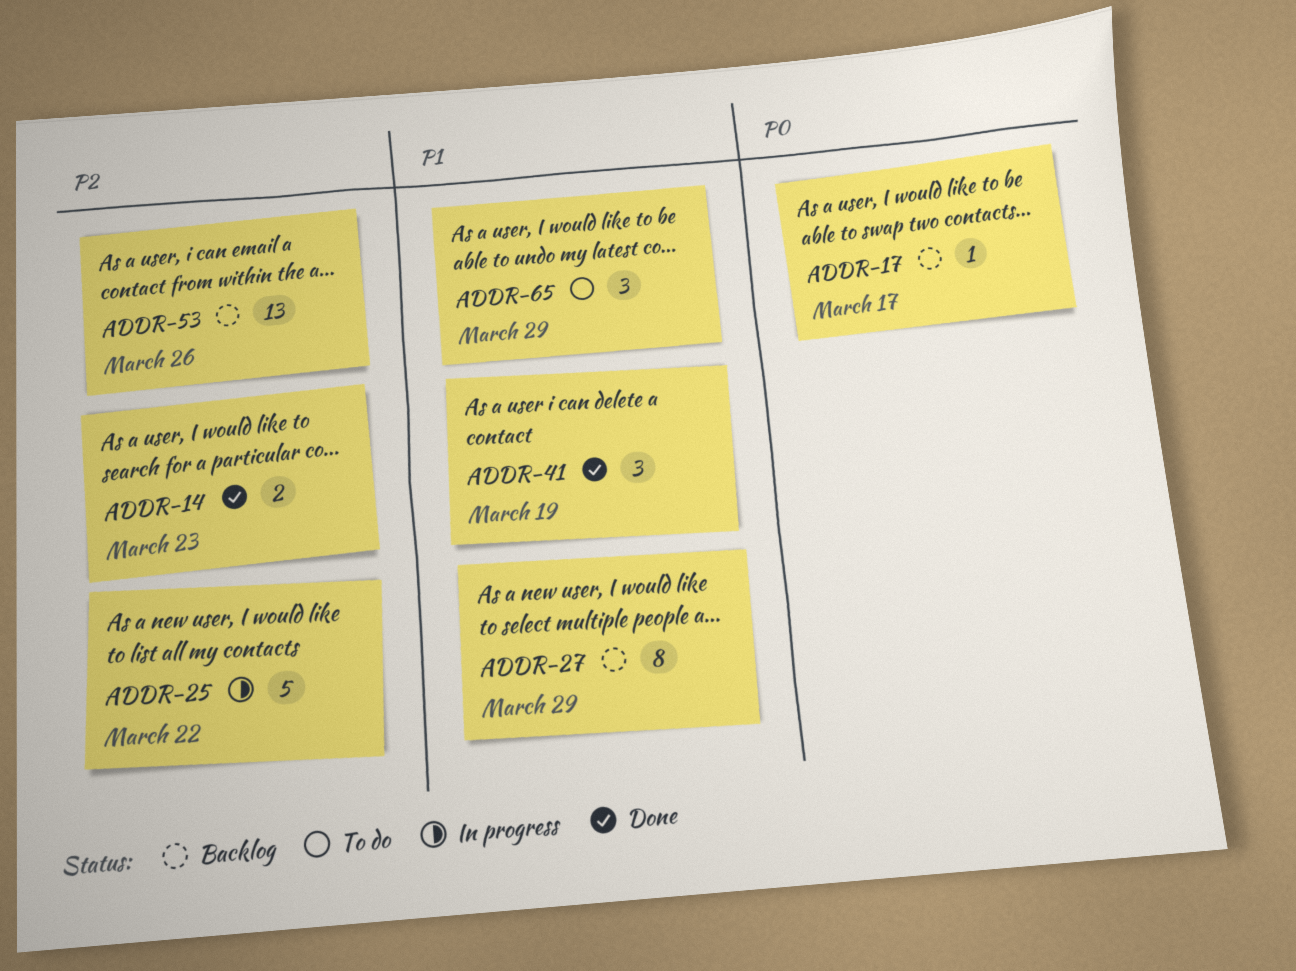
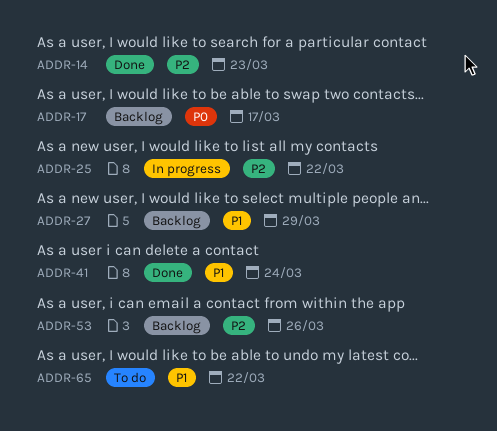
ADDR-41, due: Mar 19 -> Mar 24
ADDR-65, due: Mar 29 -> Mar 22

